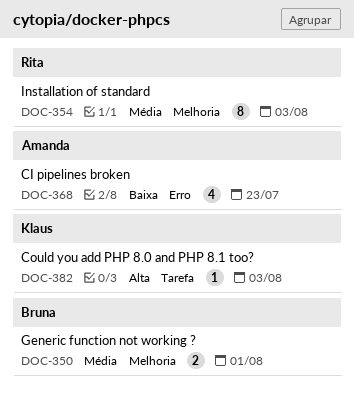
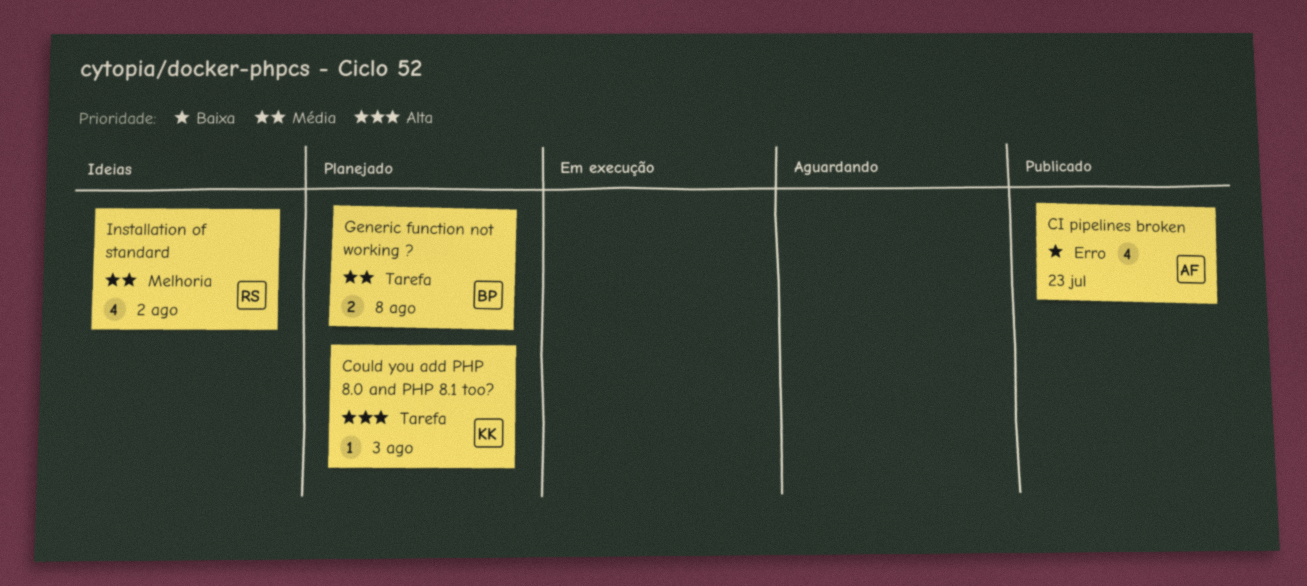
Generic function not working ?, label: Melhoria -> Tarefa
Generic function not working ?, due: Aug 1 -> Aug 8
Installation of standard, estimate: 8 -> 4
Installation of standard, due: Aug 3 -> Aug 2

